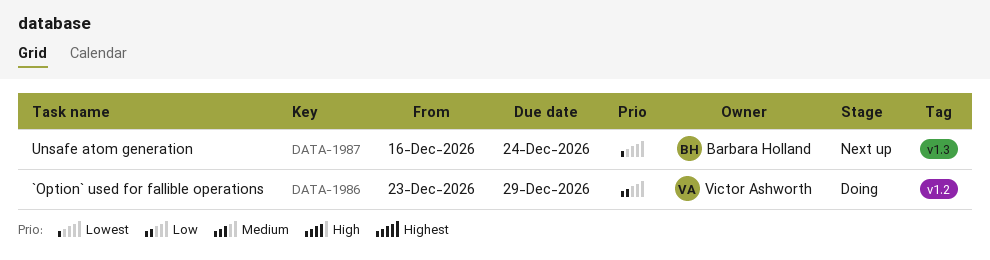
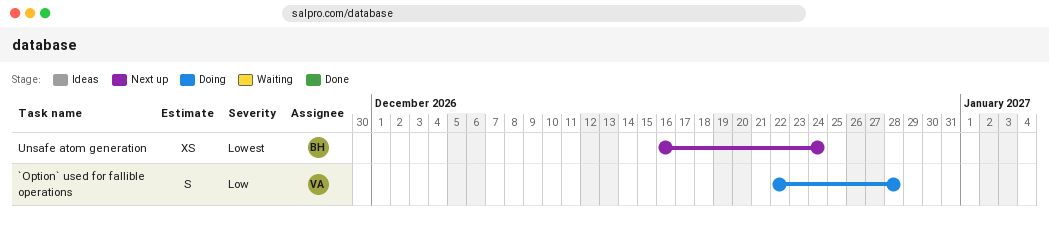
`Option` used for fallible operations, start: Dec 23 -> Dec 22
`Option` used for fallible operations, due: Dec 29 -> Dec 28

